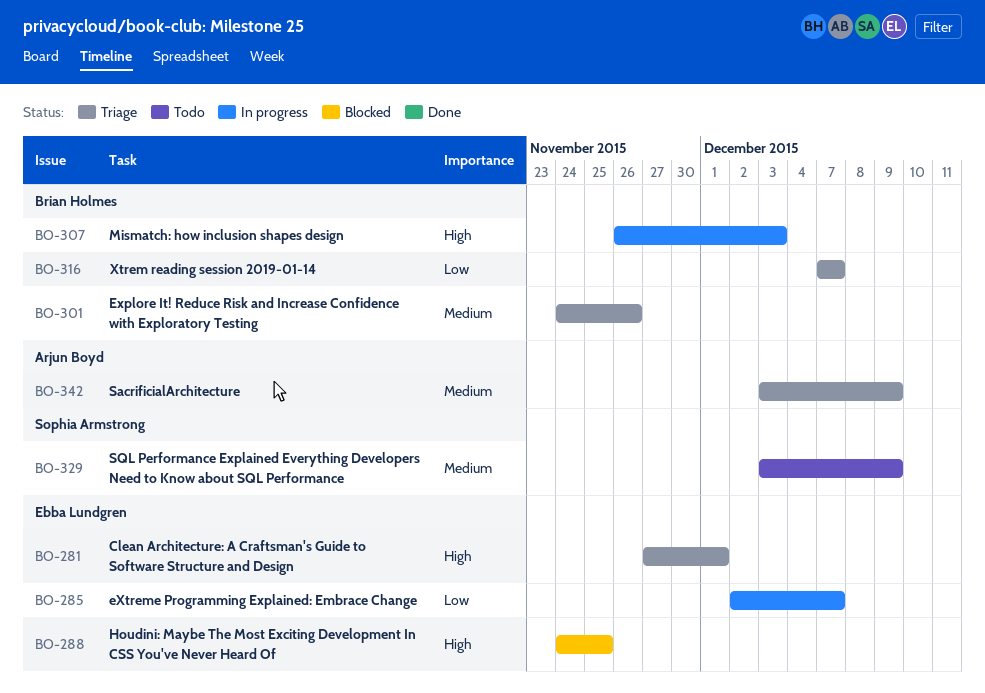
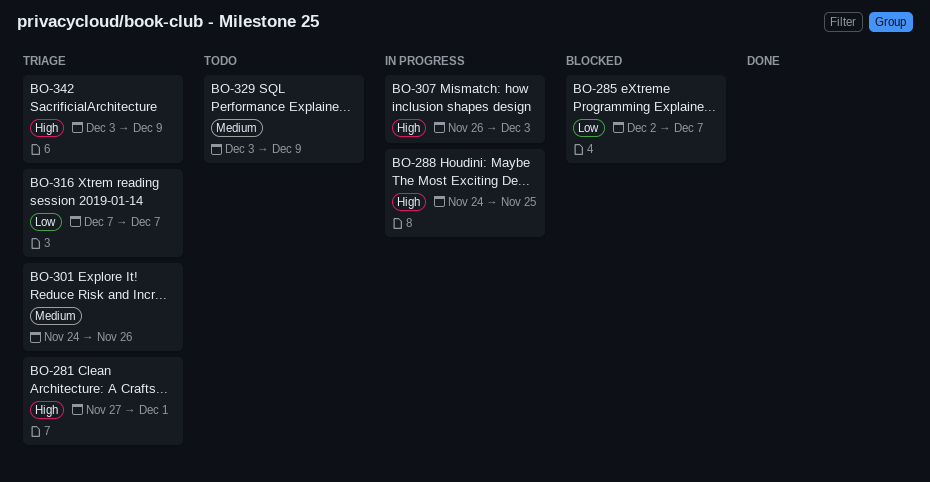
BO-285, status: In progress -> Blocked
BO-288, status: Blocked -> In progress
BO-342, priority: Medium -> High

